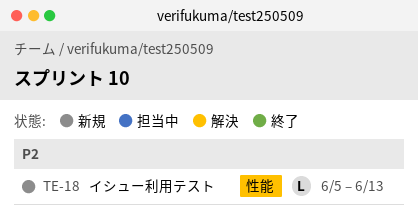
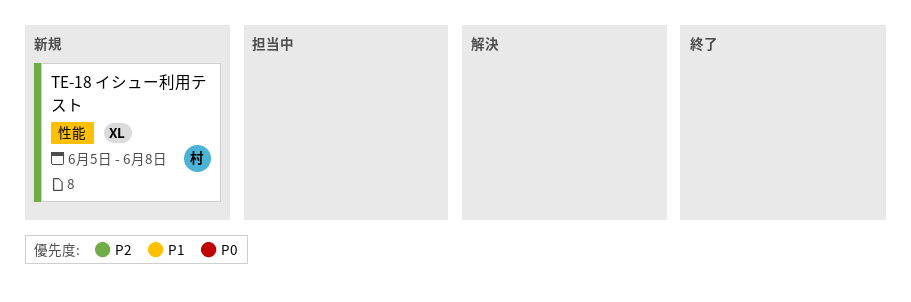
TE-18, estimate: L -> XL
TE-18, due: Jun 13 -> Jun 8

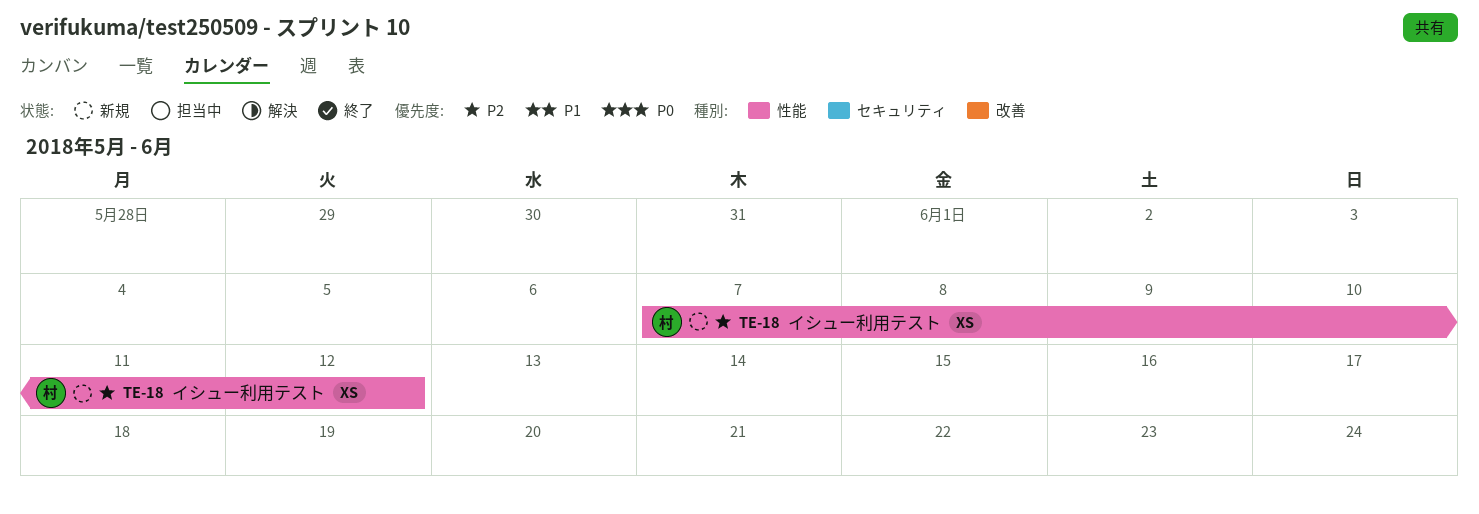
TE-18, estimate: XL -> XS
TE-18, start: Jun 5 -> Jun 7
TE-18, due: Jun 8 -> Jun 12

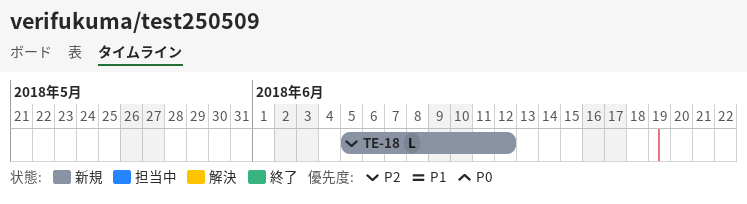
TE-18, estimate: XS -> L
TE-18, start: Jun 7 -> Jun 5

